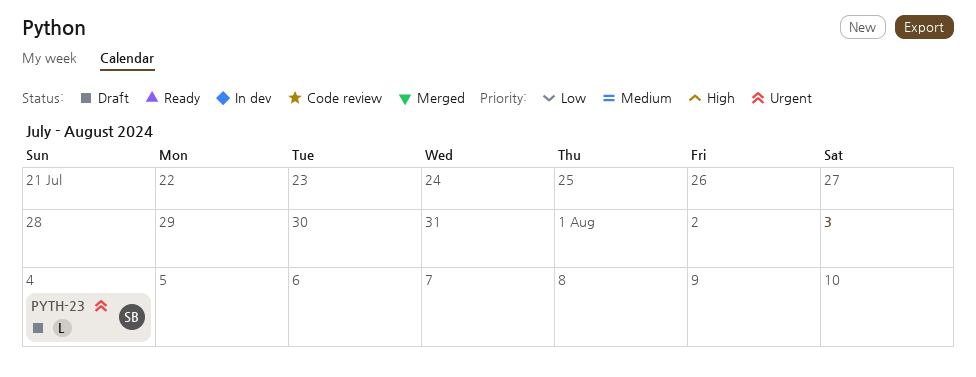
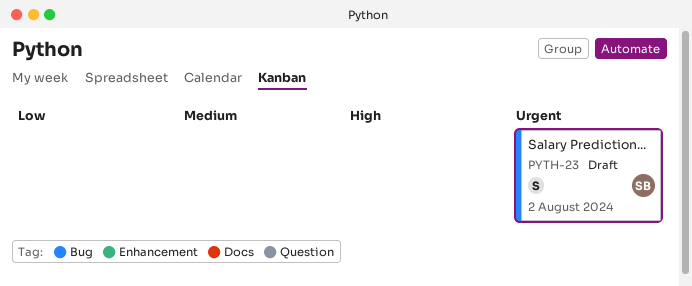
PYTH-23, estimate: L -> S
PYTH-23, due: Aug 4 -> Aug 2

